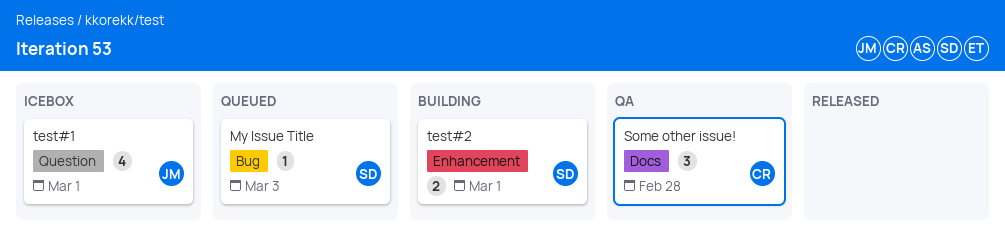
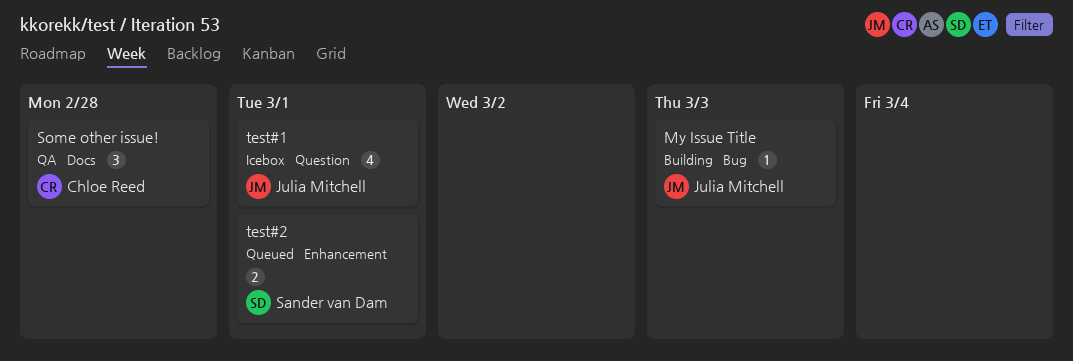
My Issue Title, status: Queued -> Building
My Issue Title, owner: Sander van Dam -> Julia Mitchell
test#2, status: Building -> Queued

